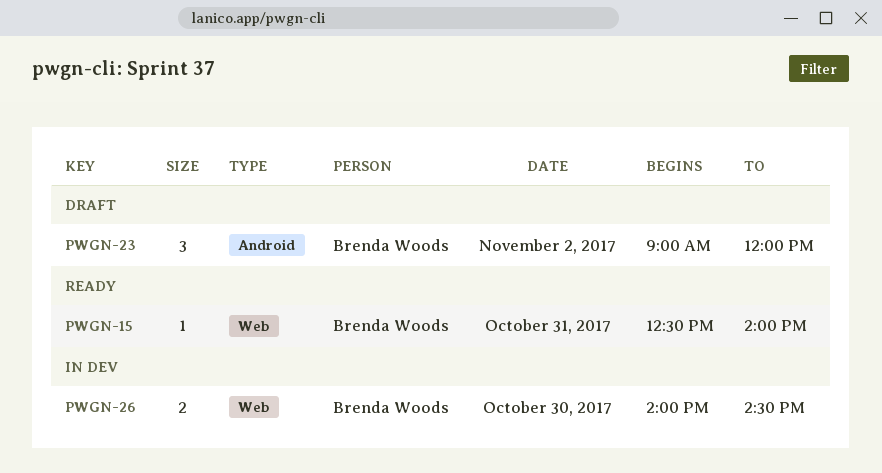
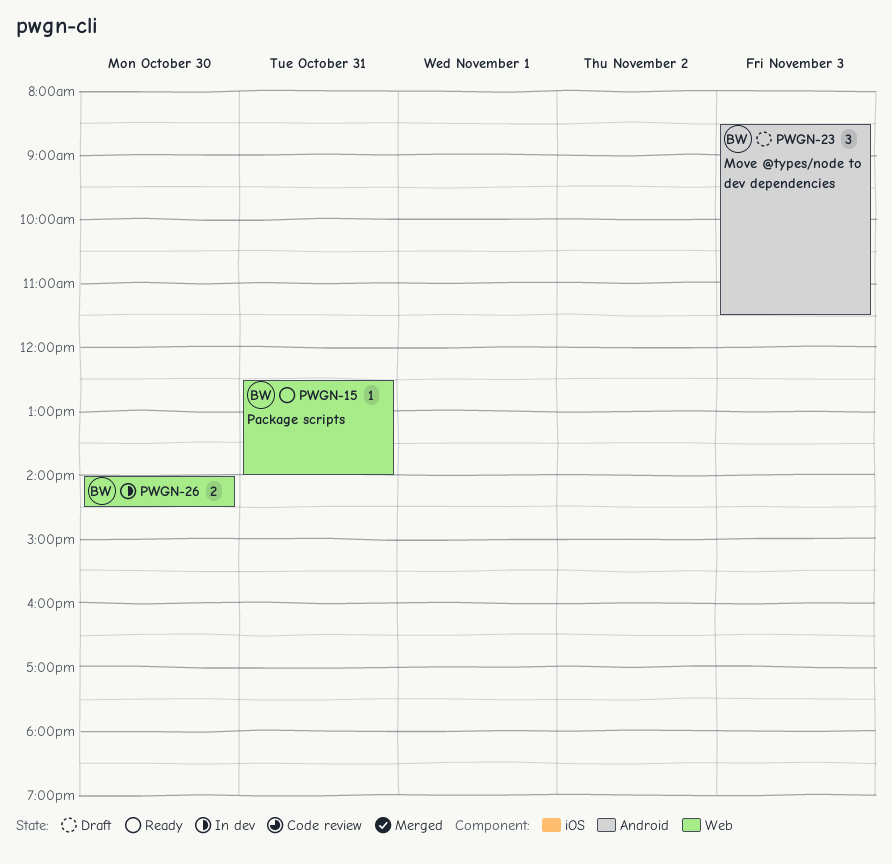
PWGN-23, day: Nov 2 -> Nov 3
PWGN-23, begins: 09:00 -> 08:30
PWGN-23, ends: 12:00 -> 11:30

